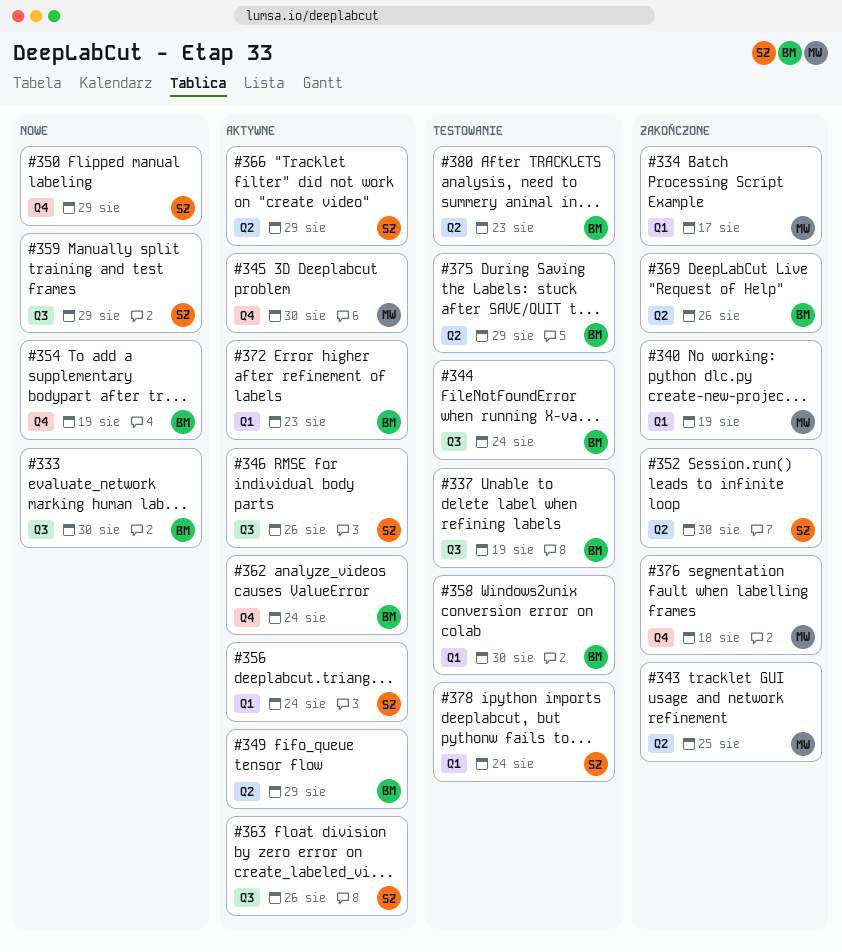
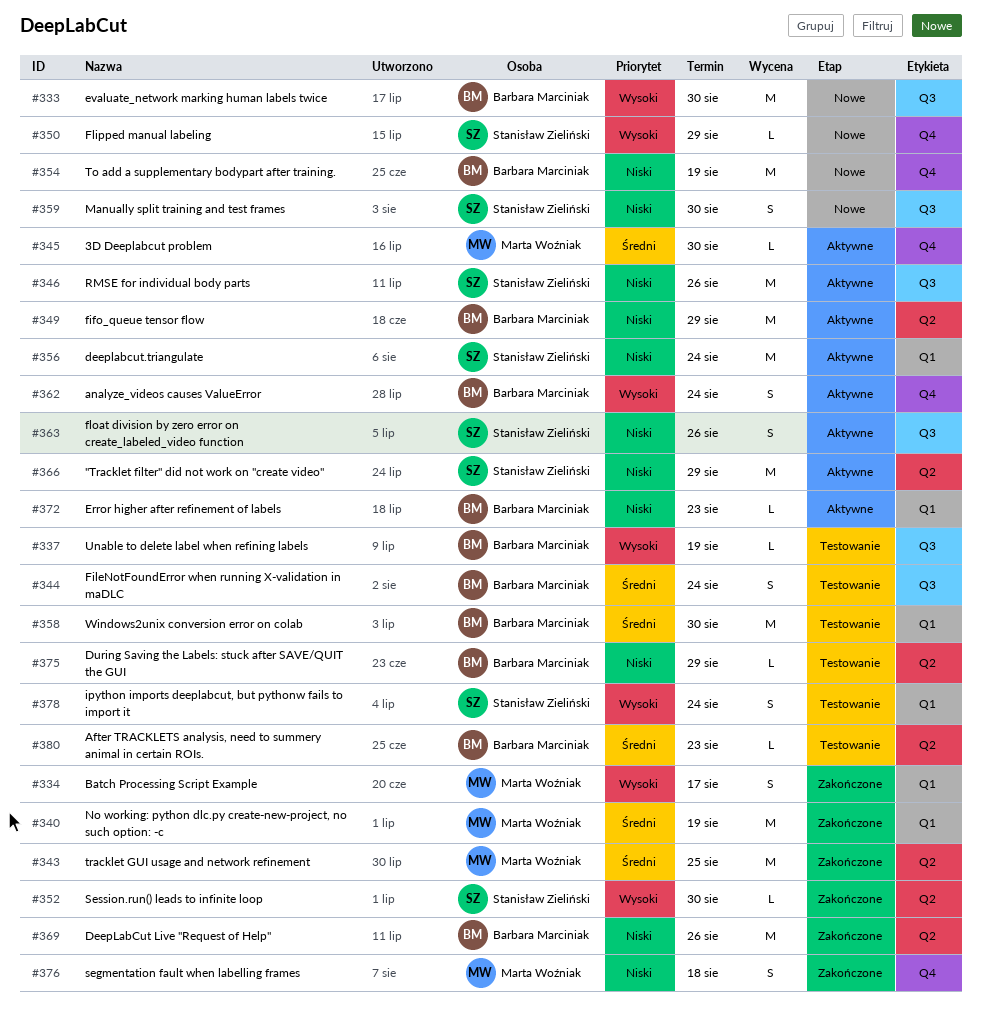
#359, due: Aug 29 -> Aug 30

